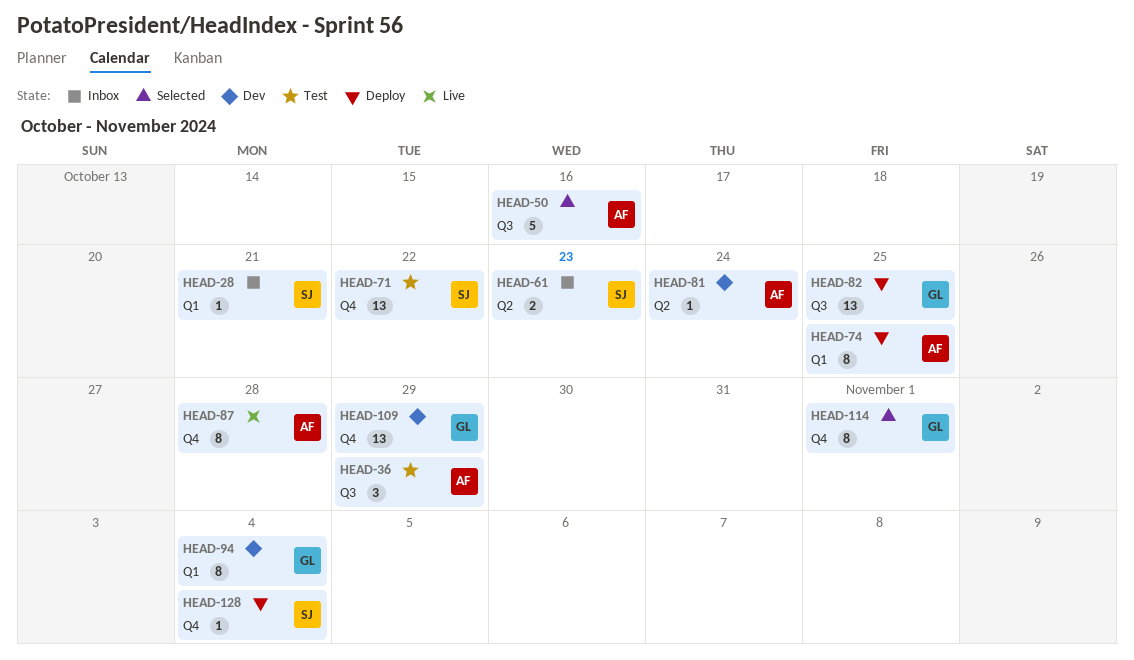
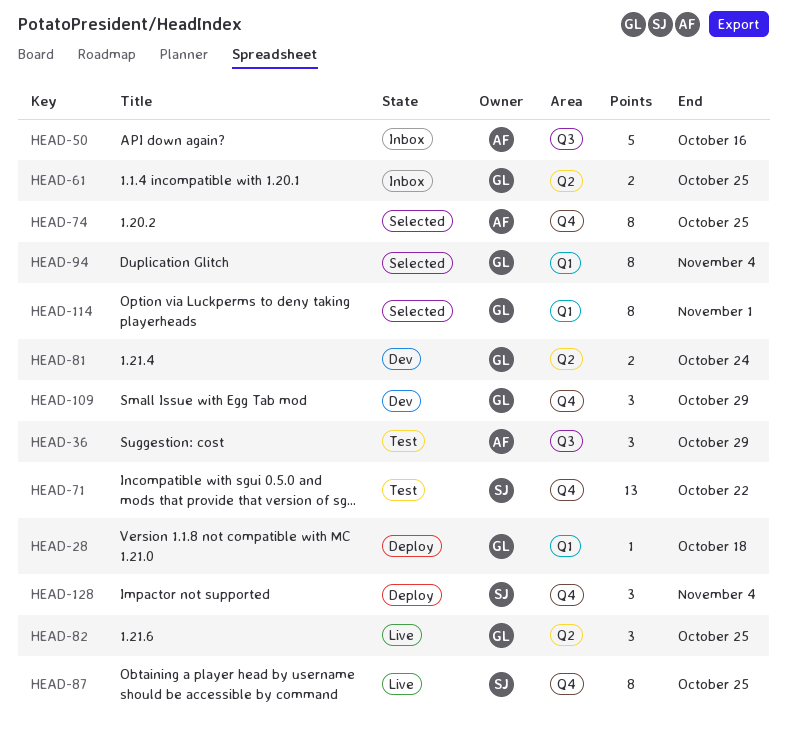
HEAD-28, status: Inbox -> Deploy
HEAD-28, owner: SJ -> GL
HEAD-28, due: Oct 21 -> Oct 18
HEAD-50, status: Selected -> Inbox
HEAD-61, owner: SJ -> GL
HEAD-61, due: Oct 23 -> Oct 25
HEAD-74, status: Deploy -> Selected
HEAD-74, label: Q1 -> Q4
HEAD-81, owner: AF -> GL
HEAD-81, estimate: 1 -> 2
HEAD-82, status: Deploy -> Live
HEAD-82, label: Q3 -> Q2
HEAD-82, estimate: 13 -> 3
HEAD-87, owner: AF -> SJ
HEAD-87, due: Oct 28 -> Oct 25
HEAD-94, status: Dev -> Selected
HEAD-109, estimate: 13 -> 3
HEAD-114, label: Q4 -> Q1
HEAD-128, estimate: 1 -> 3

